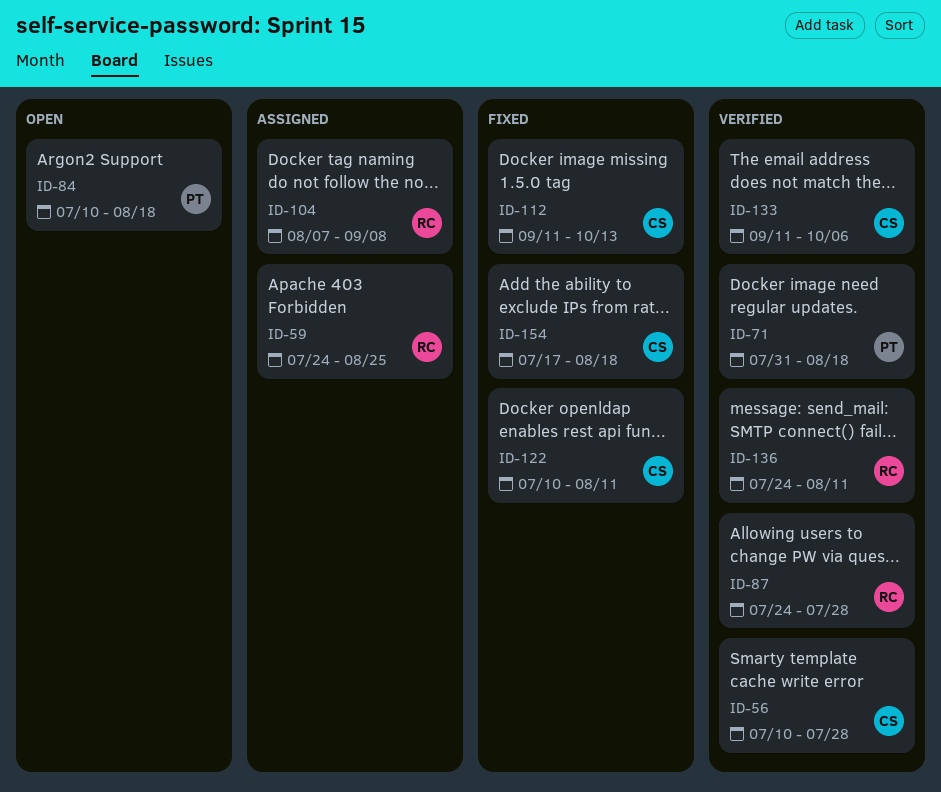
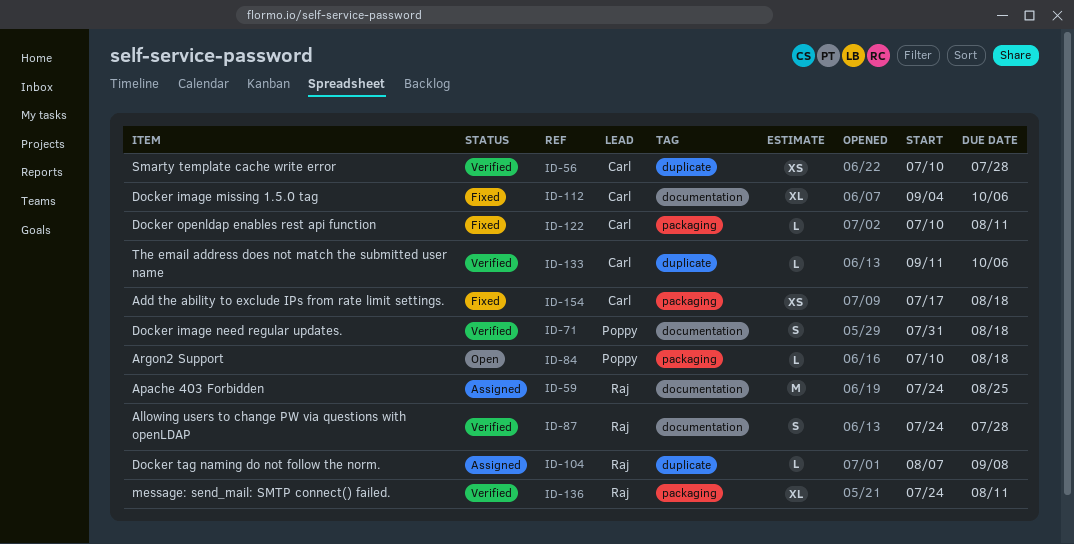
ID-112, start: Sep 11 -> Sep 4
ID-112, due: Oct 13 -> Oct 6

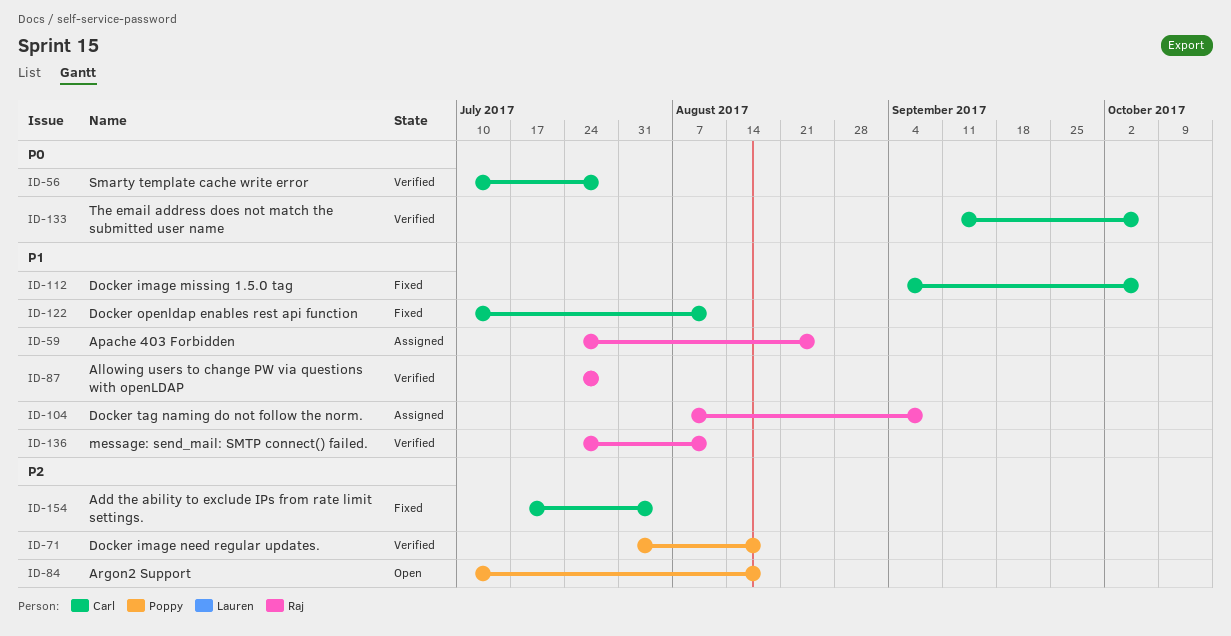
ID-154, due: Aug 18 -> Aug 4

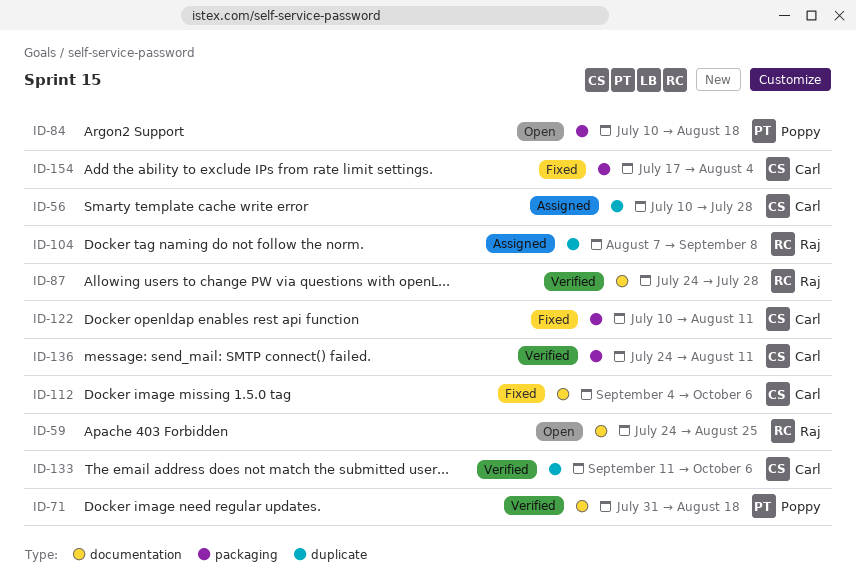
ID-56, status: Verified -> Assigned
ID-59, status: Assigned -> Open
ID-136, owner: Raj -> Carl

